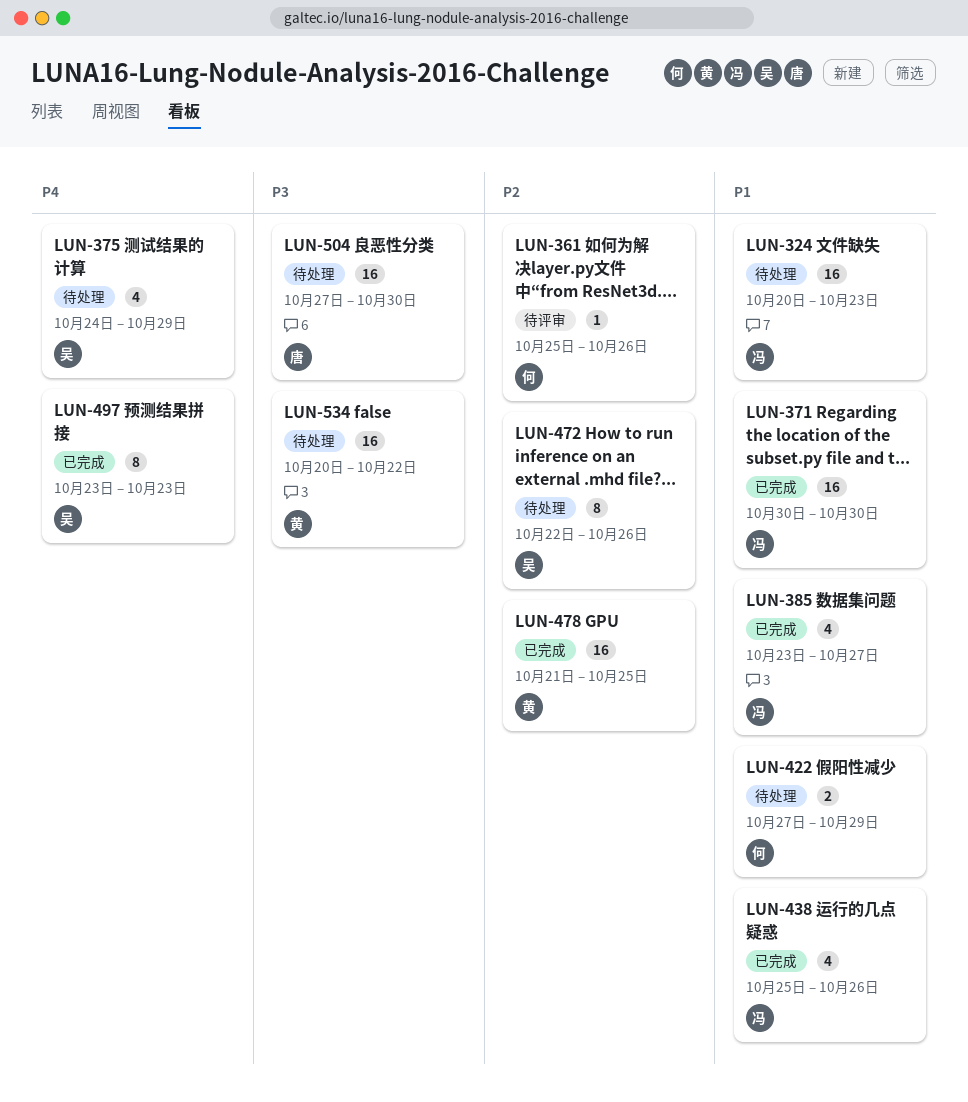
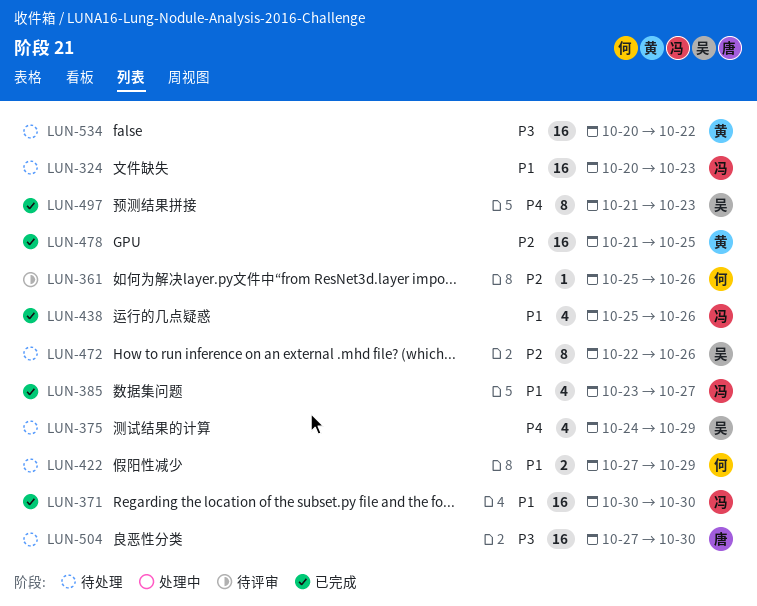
LUN-497, start: Oct 23 -> Oct 21

